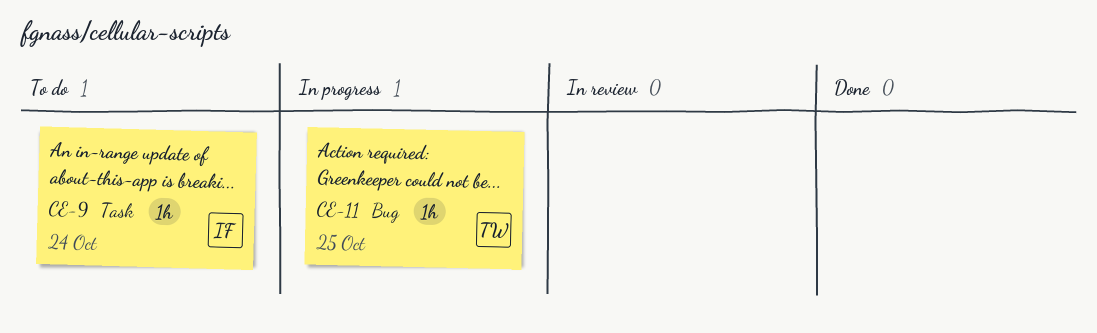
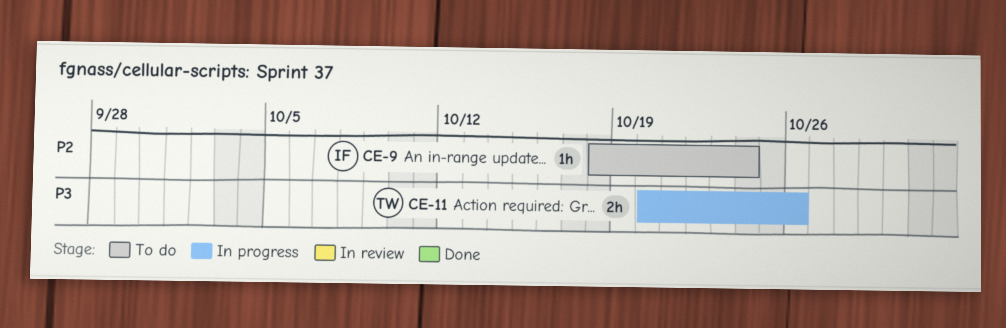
CE-11, estimate: 1h -> 2h
CE-11, due: Oct 25 -> Oct 26

